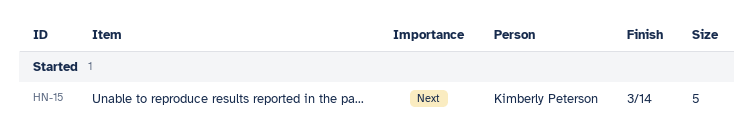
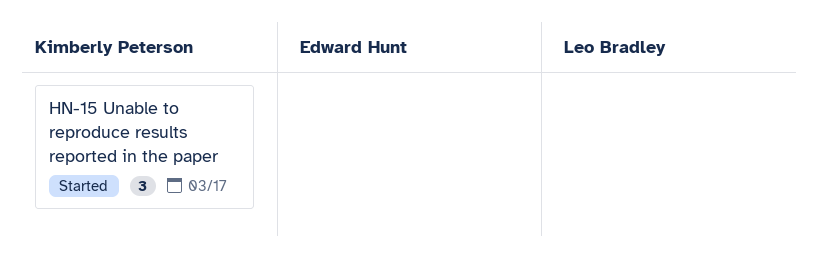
HN-15, estimate: 5 -> 3
HN-15, due: Mar 14 -> Mar 17

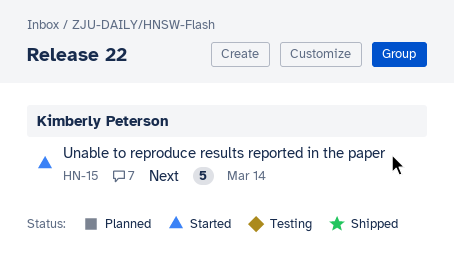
HN-15, estimate: 3 -> 5
HN-15, due: Mar 17 -> Mar 14

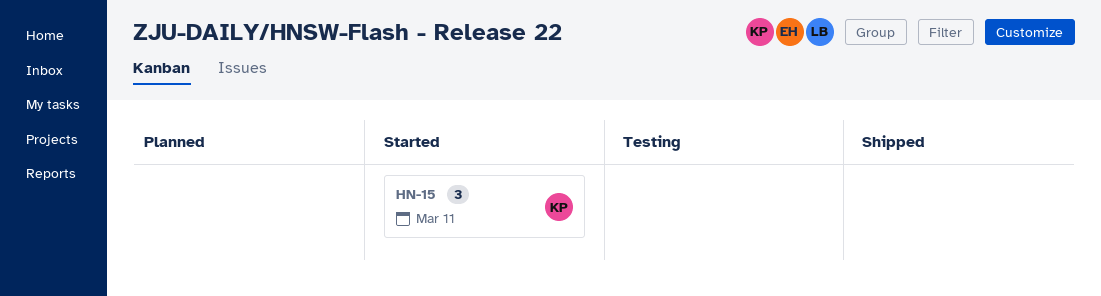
HN-15, estimate: 5 -> 3
HN-15, due: Mar 14 -> Mar 11

